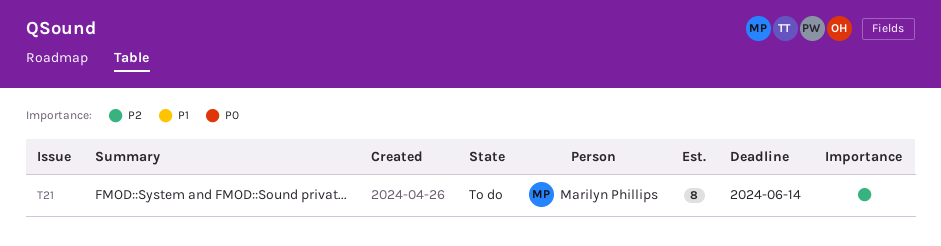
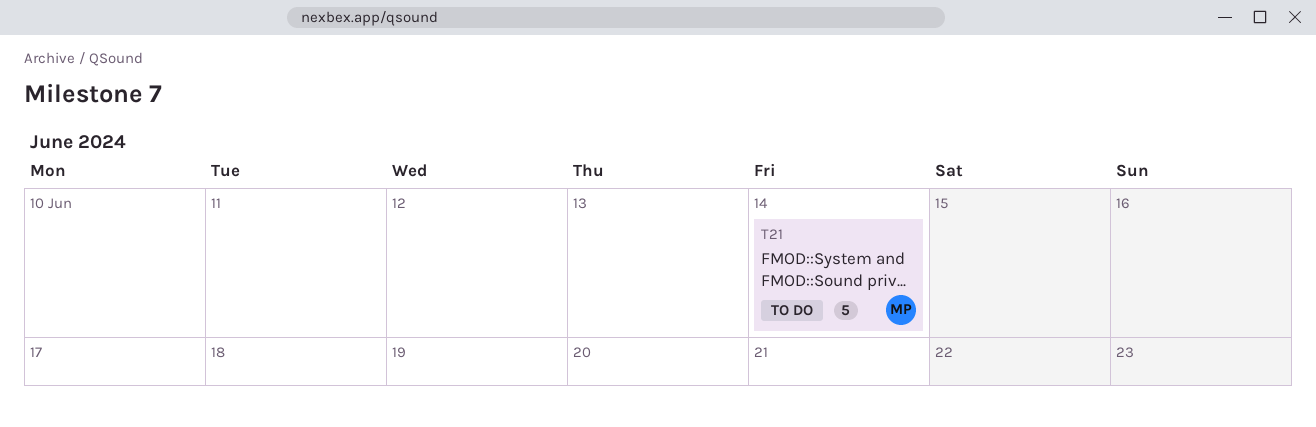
T21, estimate: 8 -> 5

